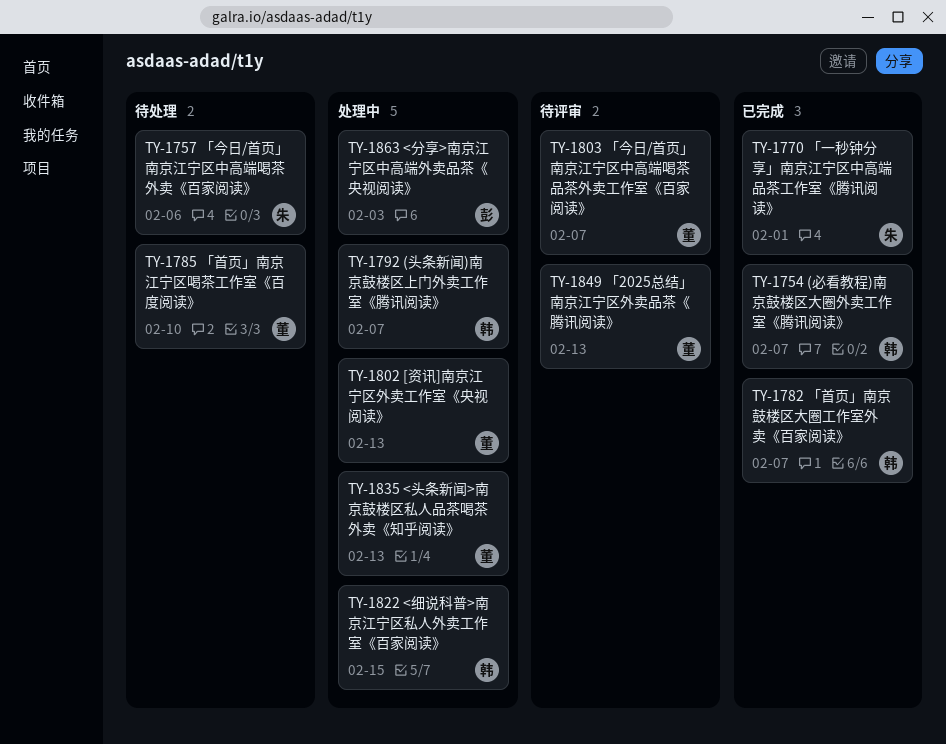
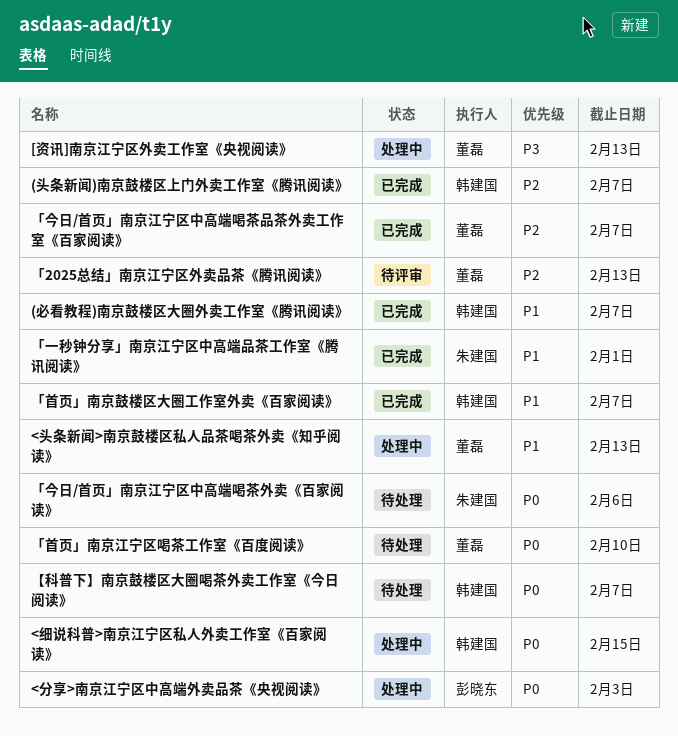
(头条新闻)南京鼓楼区上门外卖工作室《腾讯阅读》, status: 处理中 -> 已完成
「今日/首页」南京江宁区中高端喝茶品茶外卖工作室《百家阅读》, status: 待评审 -> 已完成
【科普下】南京鼓楼区大圈喝茶外卖工作室《今日阅读》: none -> present

